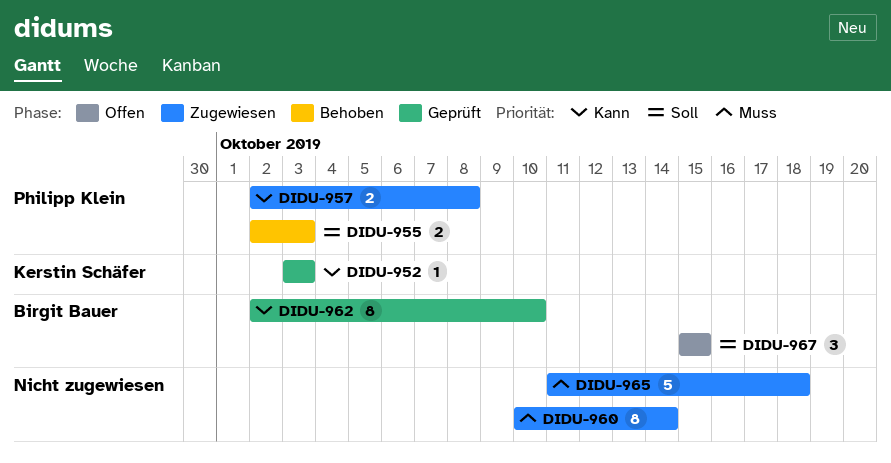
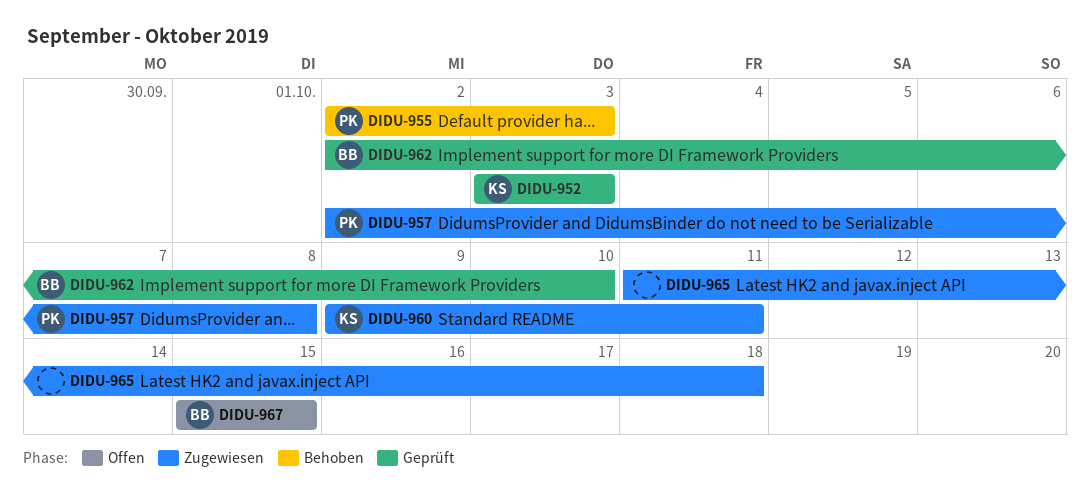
DIDU-960, owner: none -> Kerstin Schäfer
DIDU-960, start: Oct 10 -> Oct 9
DIDU-960, due: Oct 14 -> Oct 11

